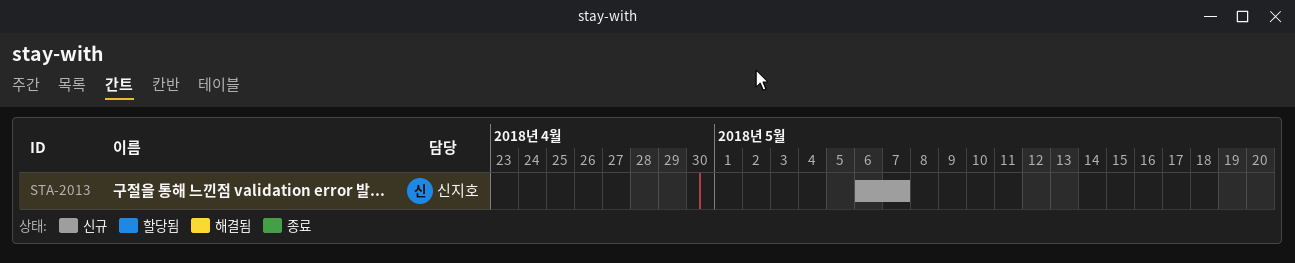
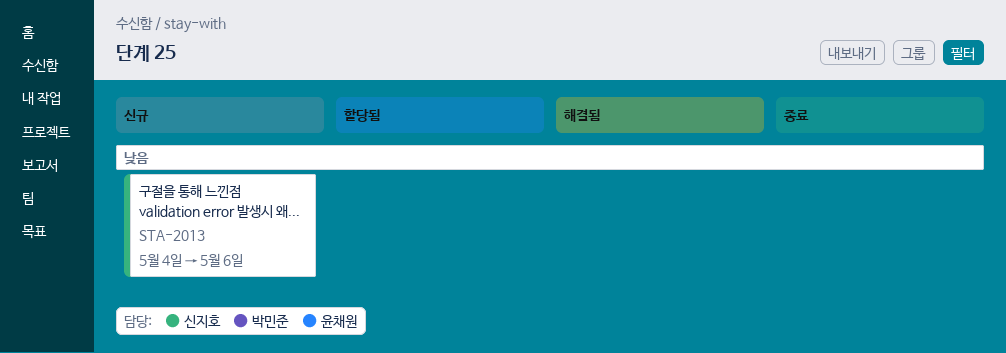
STA-2013, start: May 6 -> May 4
STA-2013, due: May 7 -> May 6

